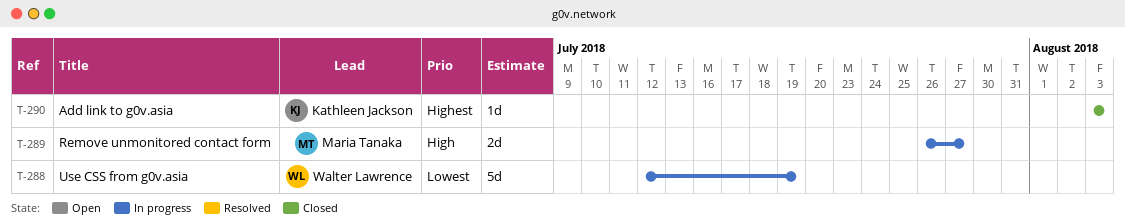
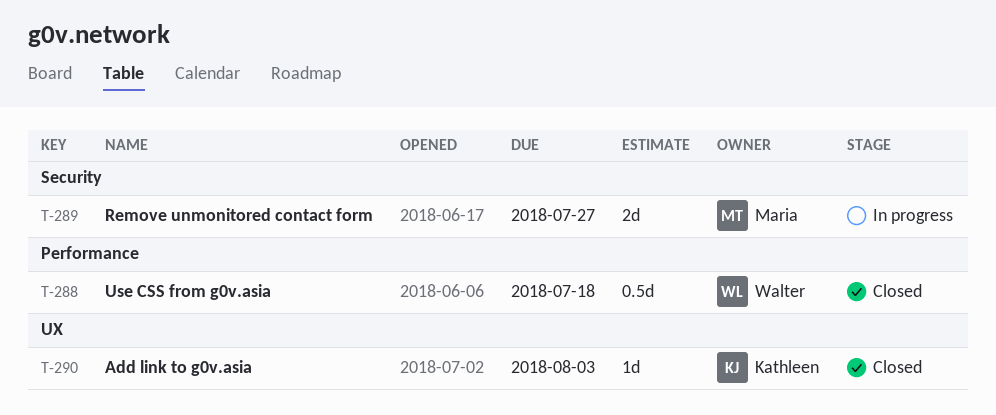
T-288, status: In progress -> Closed
T-288, estimate: 5d -> 0.5d
T-288, due: Jul 19 -> Jul 18

